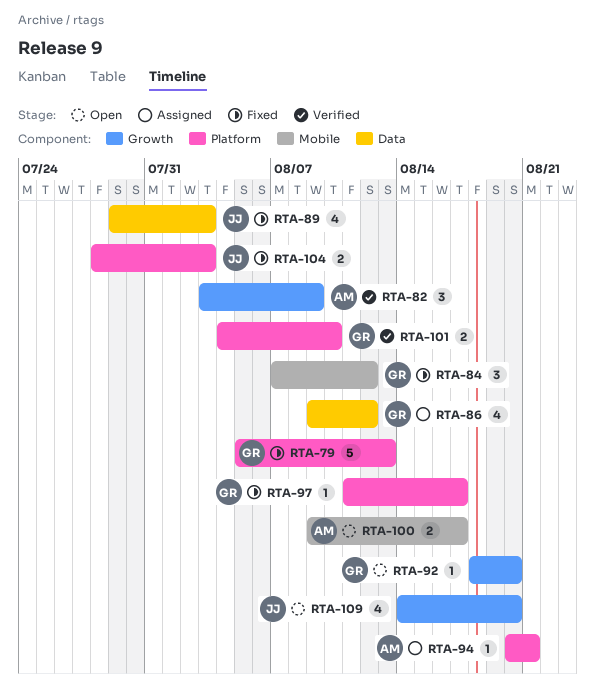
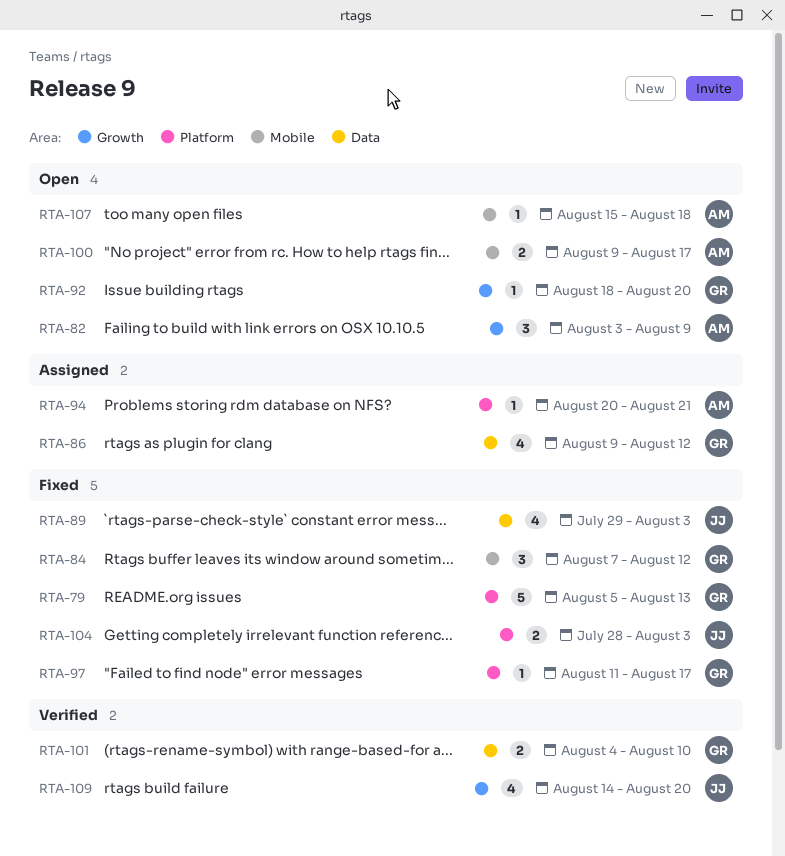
RTA-82, status: Verified -> Open
RTA-101, label: Platform -> Data
RTA-107: none -> present
RTA-109, status: Open -> Verified

